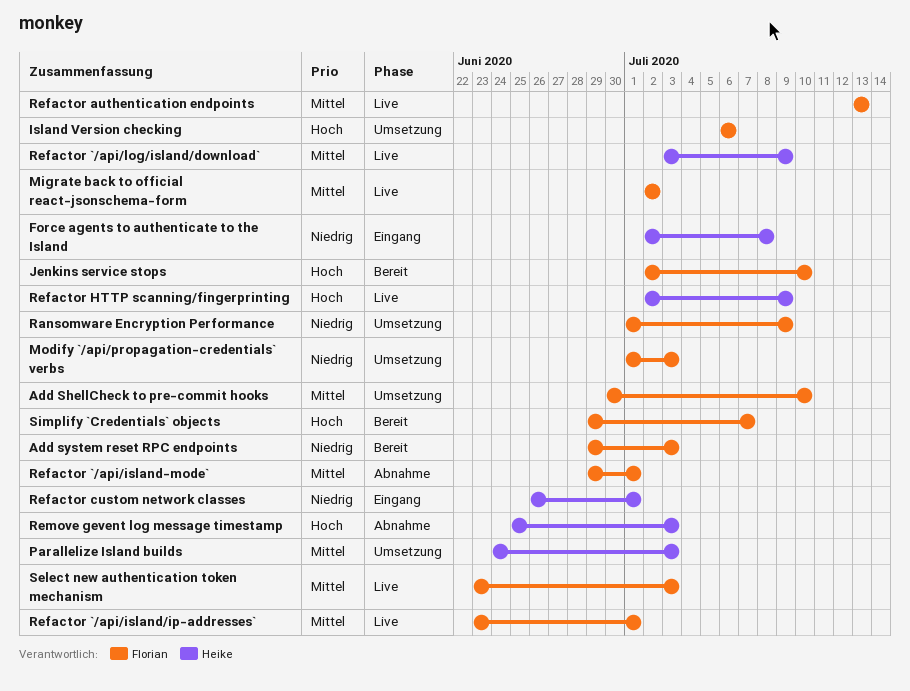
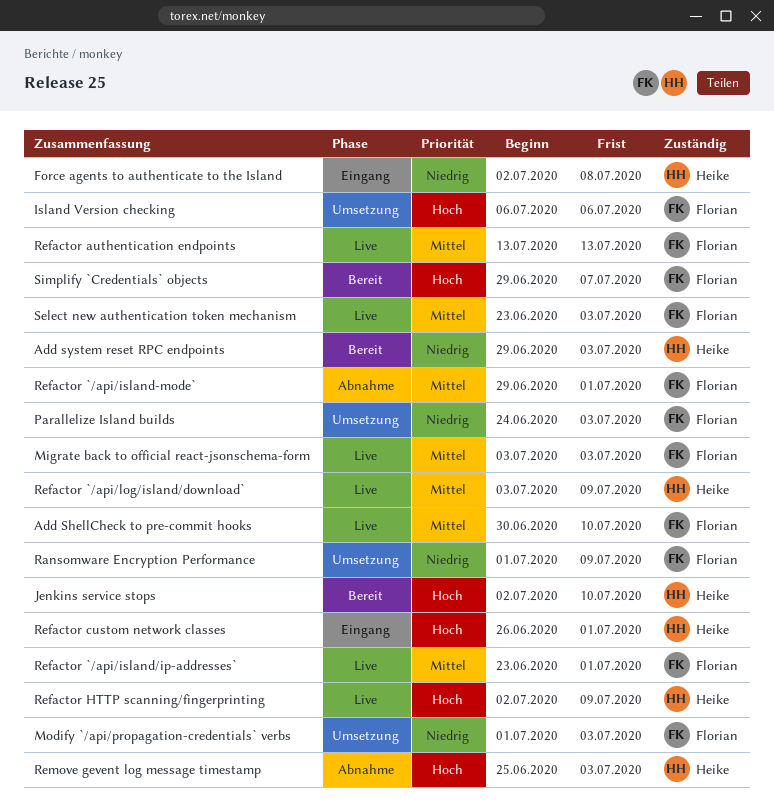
Add ShellCheck to pre-commit hooks, status: Umsetzung -> Live
Add system reset RPC endpoints, owner: Florian -> Heike
Jenkins service stops, owner: Florian -> Heike
Migrate back to official react-jsonschema-form, start: Jul 2 -> Jul 3
Migrate back to official react-jsonschema-form, due: Jul 2 -> Jul 3
Parallelize Island builds, owner: Heike -> Florian
Parallelize Island builds, priority: Mittel -> Niedrig
Refactor custom network classes, priority: Niedrig -> Hoch

